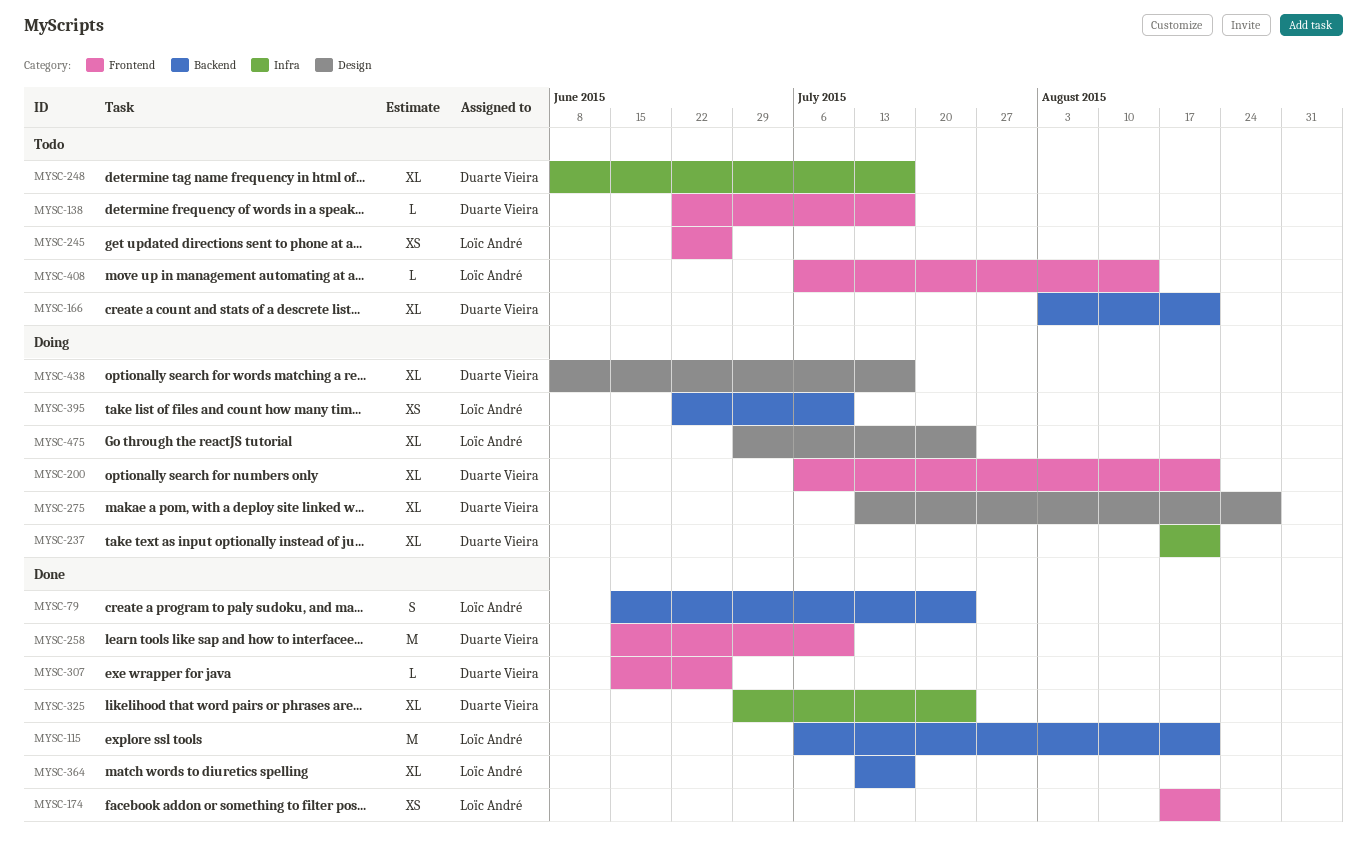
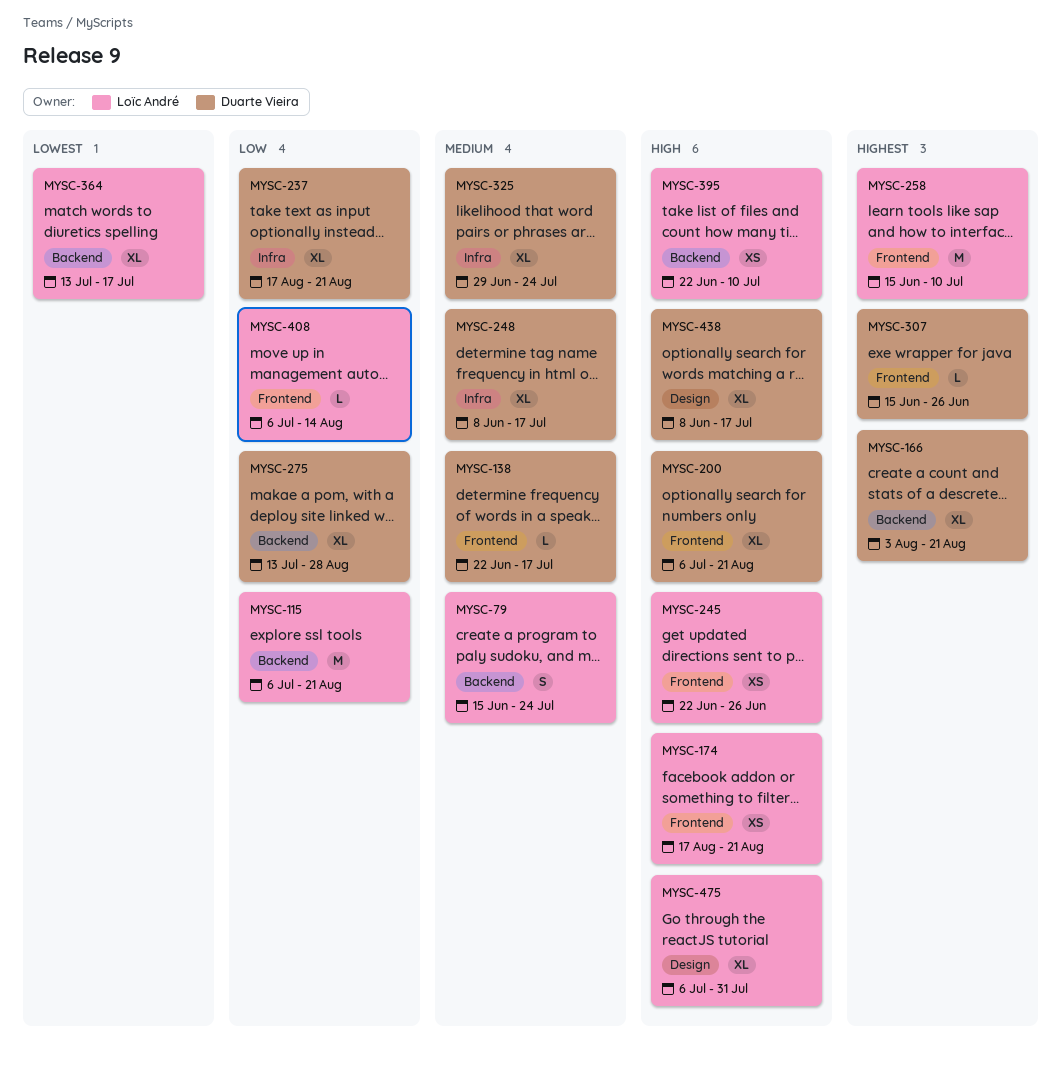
MYSC-258, owner: Duarte Vieira -> Loïc André
MYSC-275, label: Design -> Backend
MYSC-475, start: Jun 29 -> Jul 6
MYSC-475, due: Jul 24 -> Jul 31

